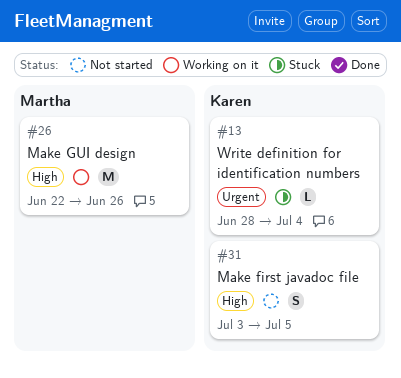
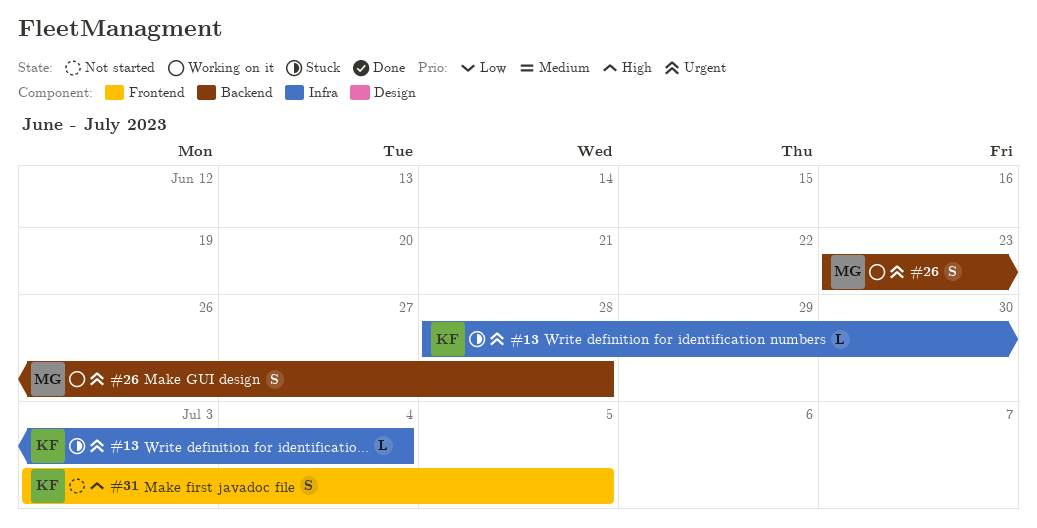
#26, priority: High -> Urgent
#26, estimate: M -> S
#26, start: Jun 22 -> Jun 23
#26, due: Jun 26 -> Jun 28

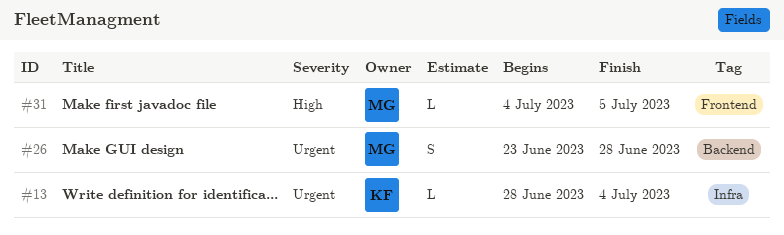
#31, owner: KF -> MG
#31, estimate: S -> L
#31, start: Jul 3 -> Jul 4

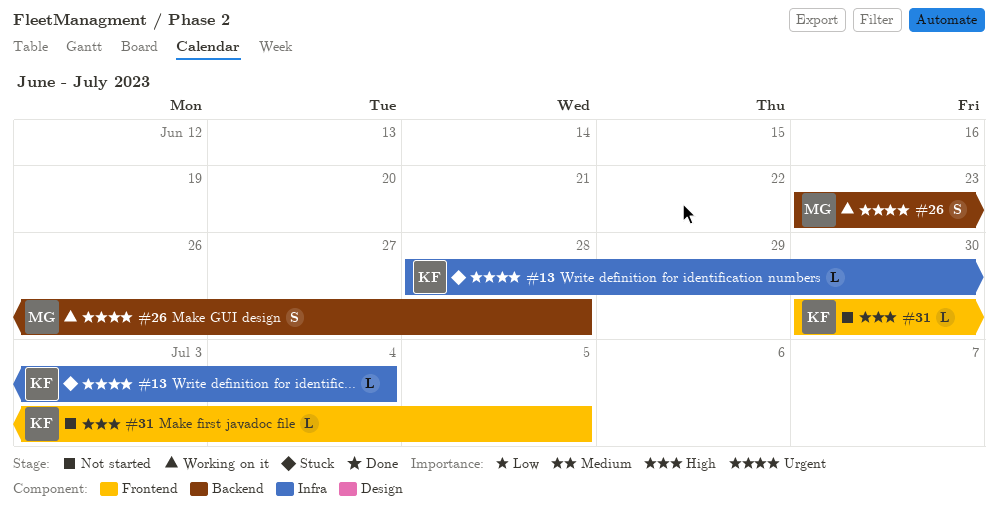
#31, owner: MG -> KF
#31, start: Jul 4 -> Jun 30

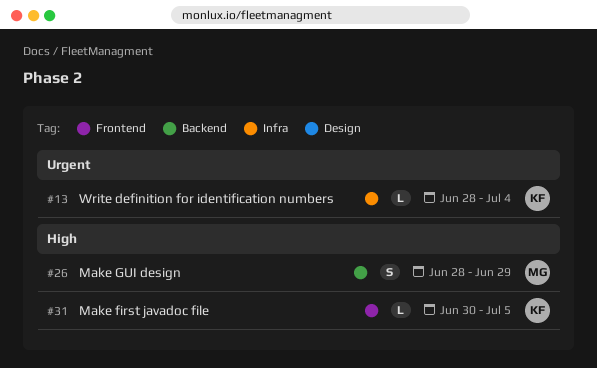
#26, priority: Urgent -> High
#26, start: Jun 23 -> Jun 28
#26, due: Jun 28 -> Jun 29

